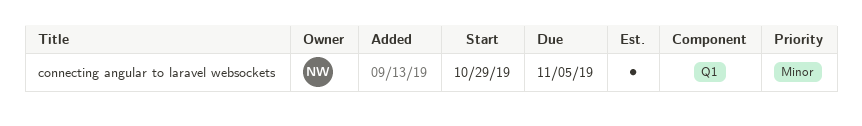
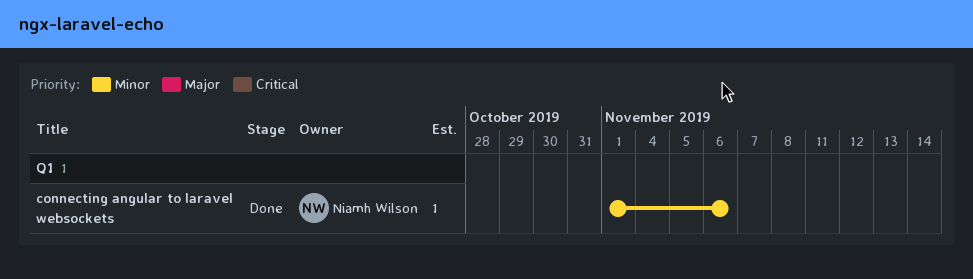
connecting angular to laravel websockets, start: Oct 29 -> Nov 1
connecting angular to laravel websockets, due: Nov 5 -> Nov 6

